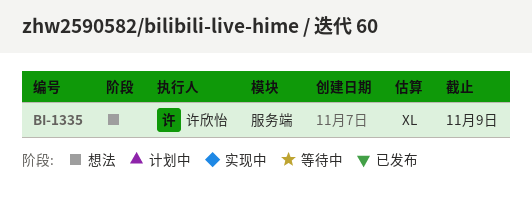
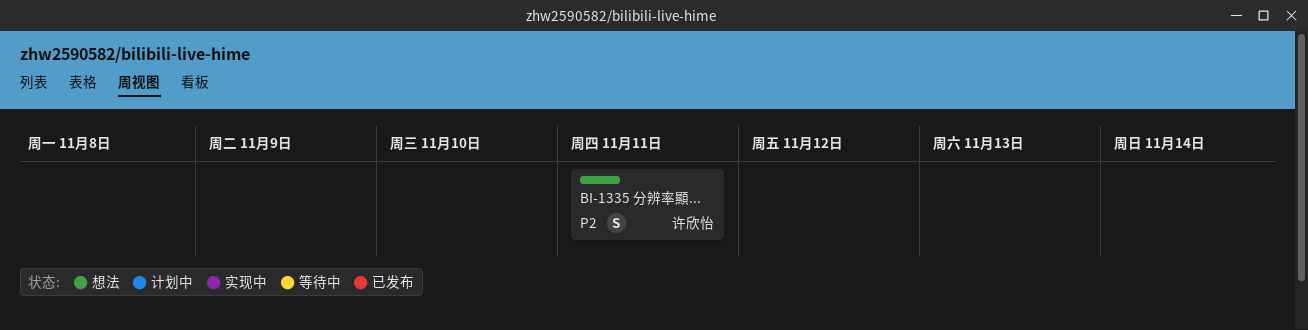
BI-1335, estimate: XL -> S
BI-1335, due: Nov 9 -> Nov 11

